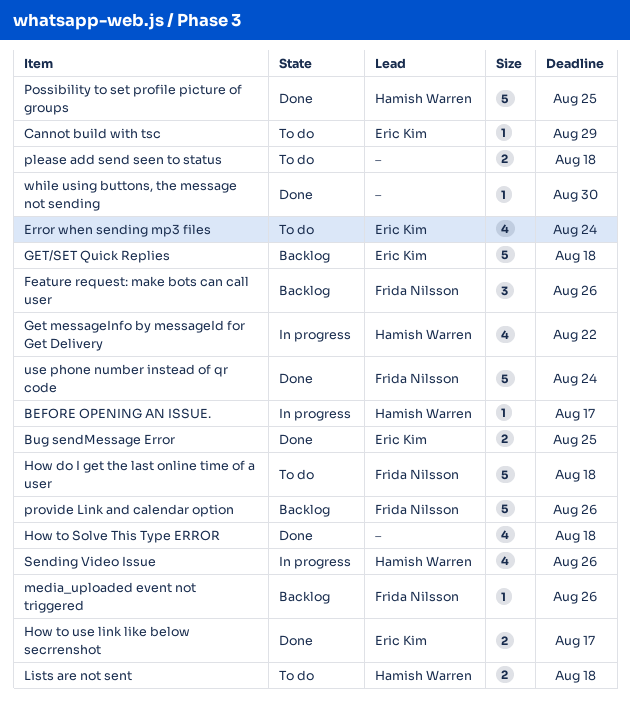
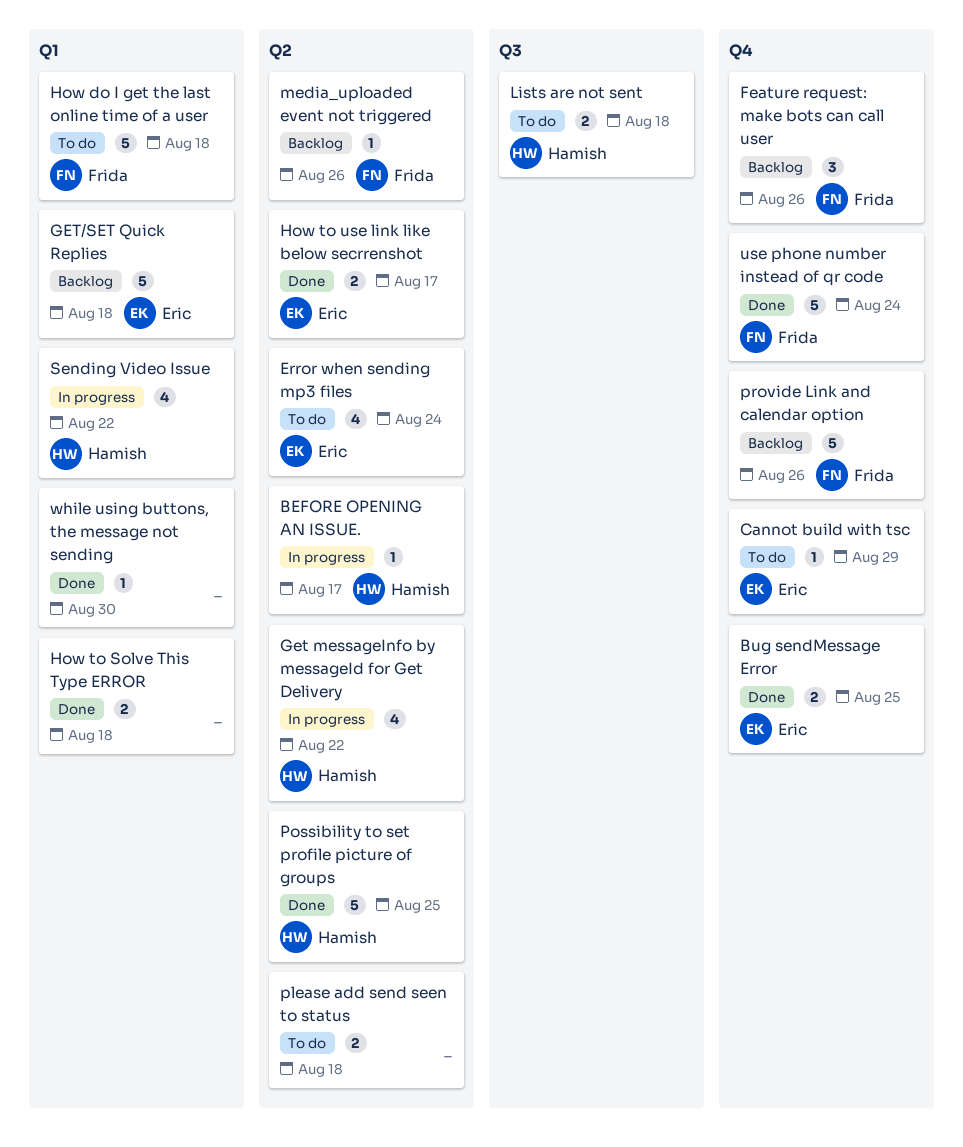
How to Solve This Type ERROR, estimate: 4 -> 2
Sending Video Issue, due: Aug 26 -> Aug 22

